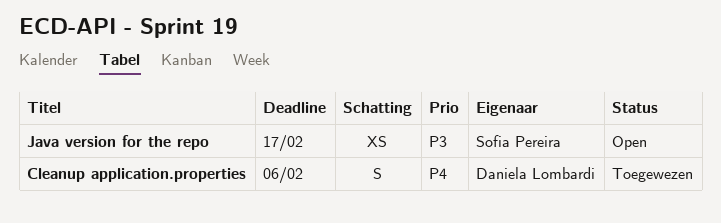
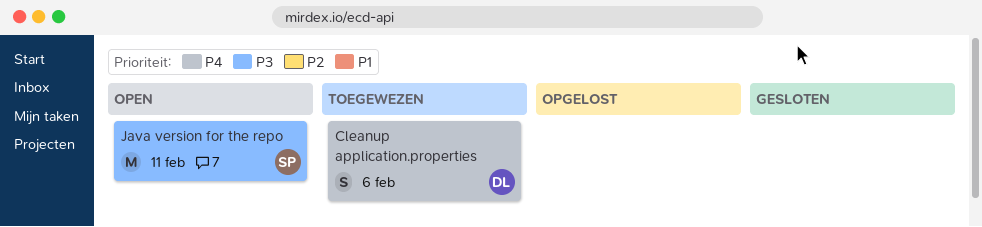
Java version for the repo, estimate: XS -> M
Java version for the repo, due: Feb 17 -> Feb 11

